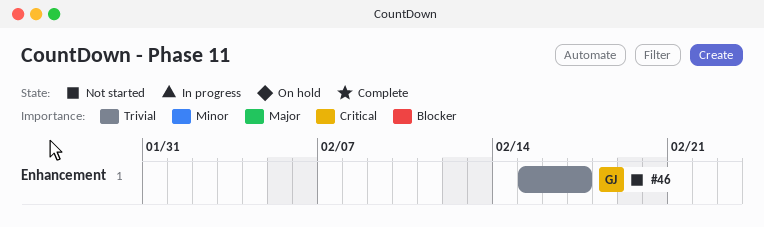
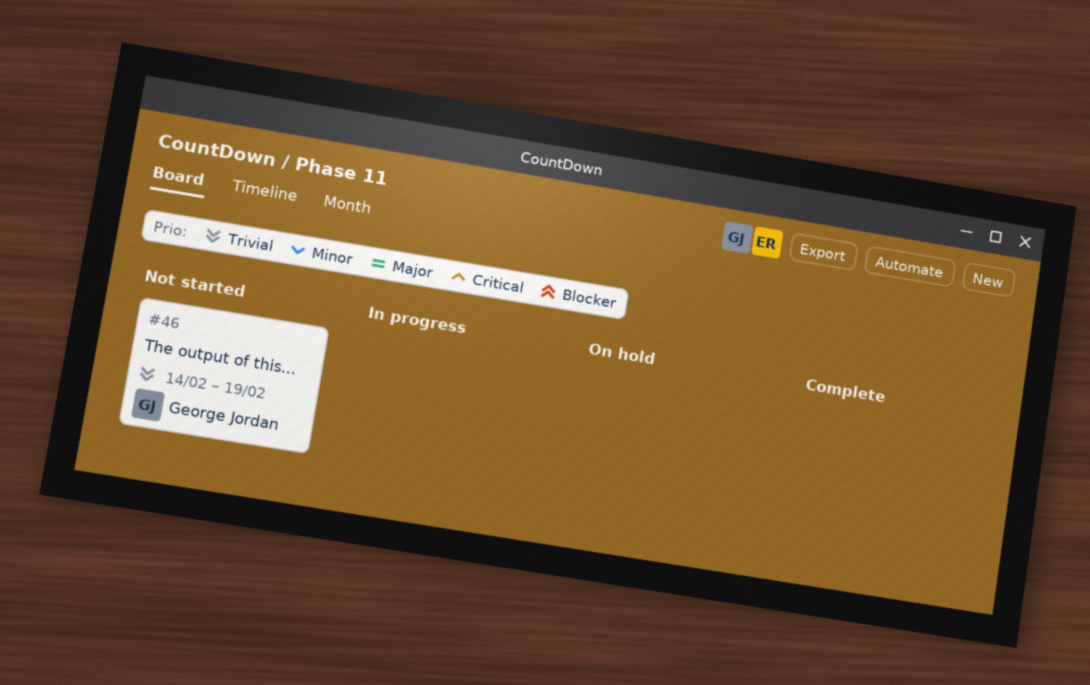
#46, start: Feb 15 -> Feb 14
#46, due: Feb 17 -> Feb 19

